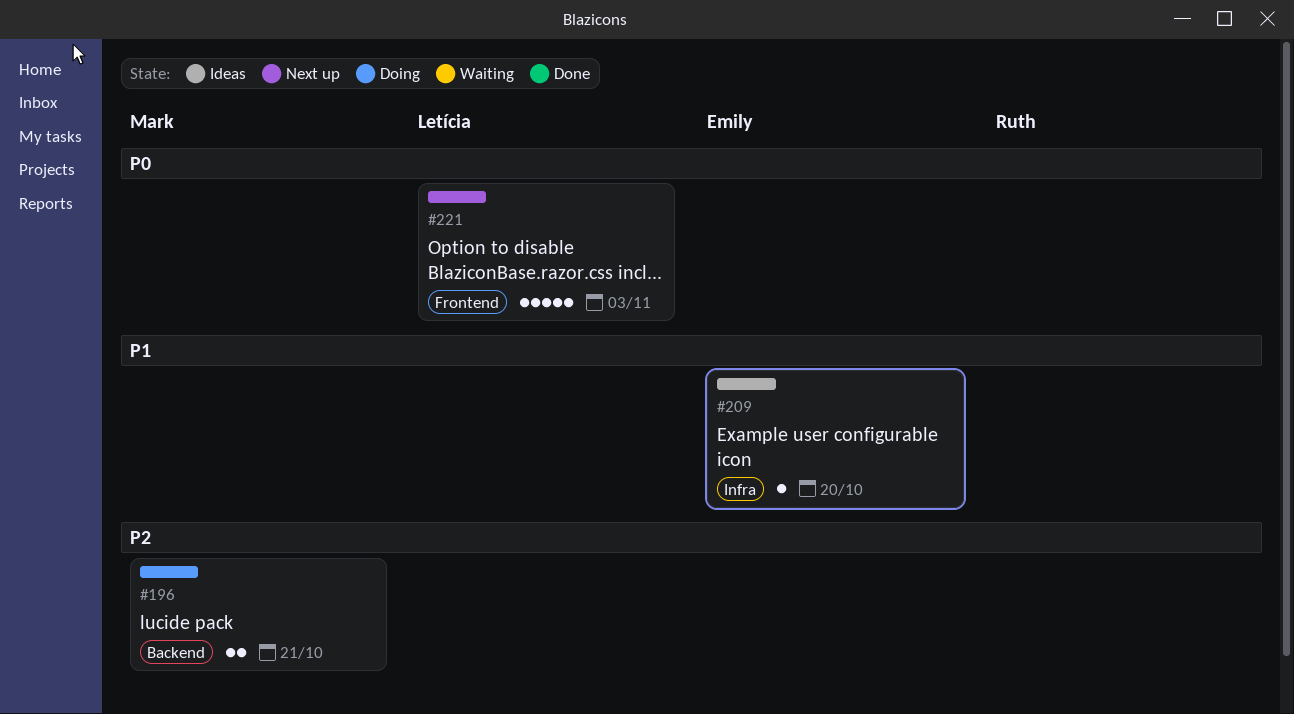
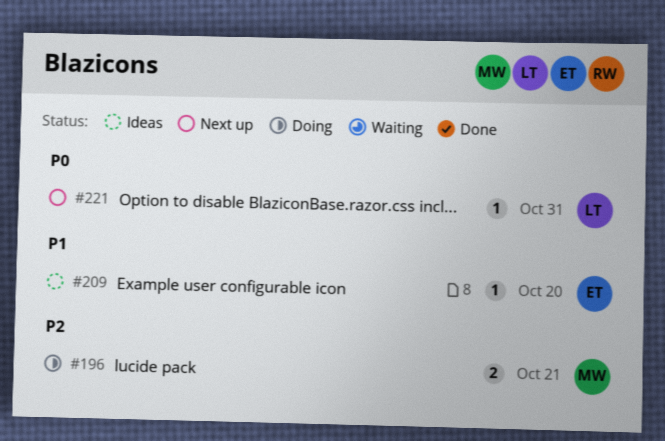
#221, estimate: 5 -> 1
#221, due: Nov 3 -> Oct 31

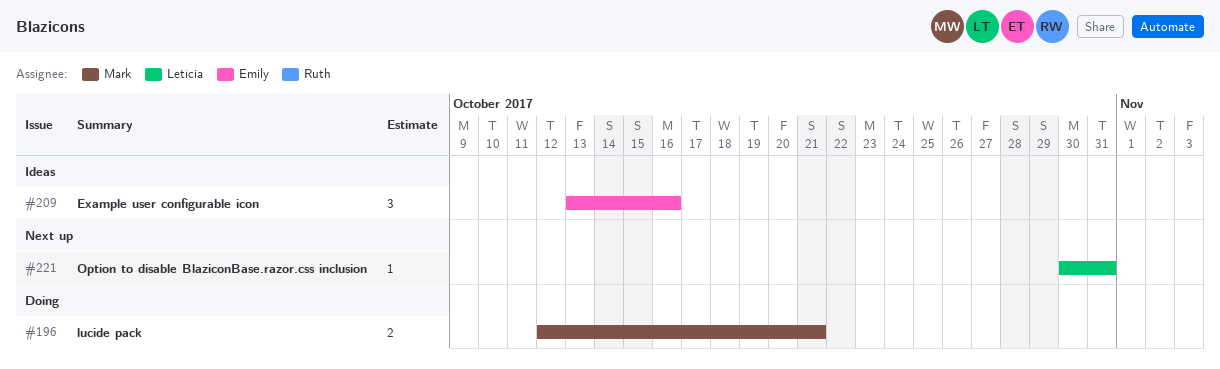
#209, estimate: 1 -> 3
#209, due: Oct 20 -> Oct 16

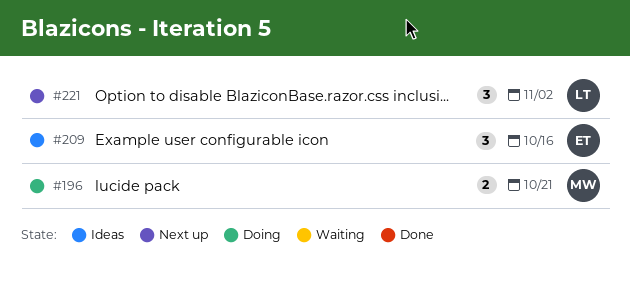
#221, estimate: 1 -> 3
#221, due: Oct 31 -> Nov 2

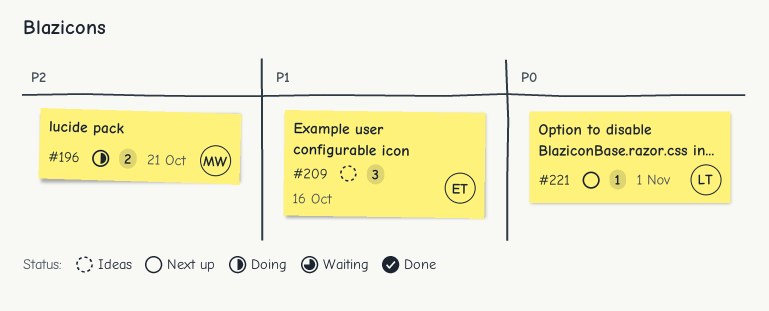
#221, estimate: 3 -> 1
#221, due: Nov 2 -> Nov 1

